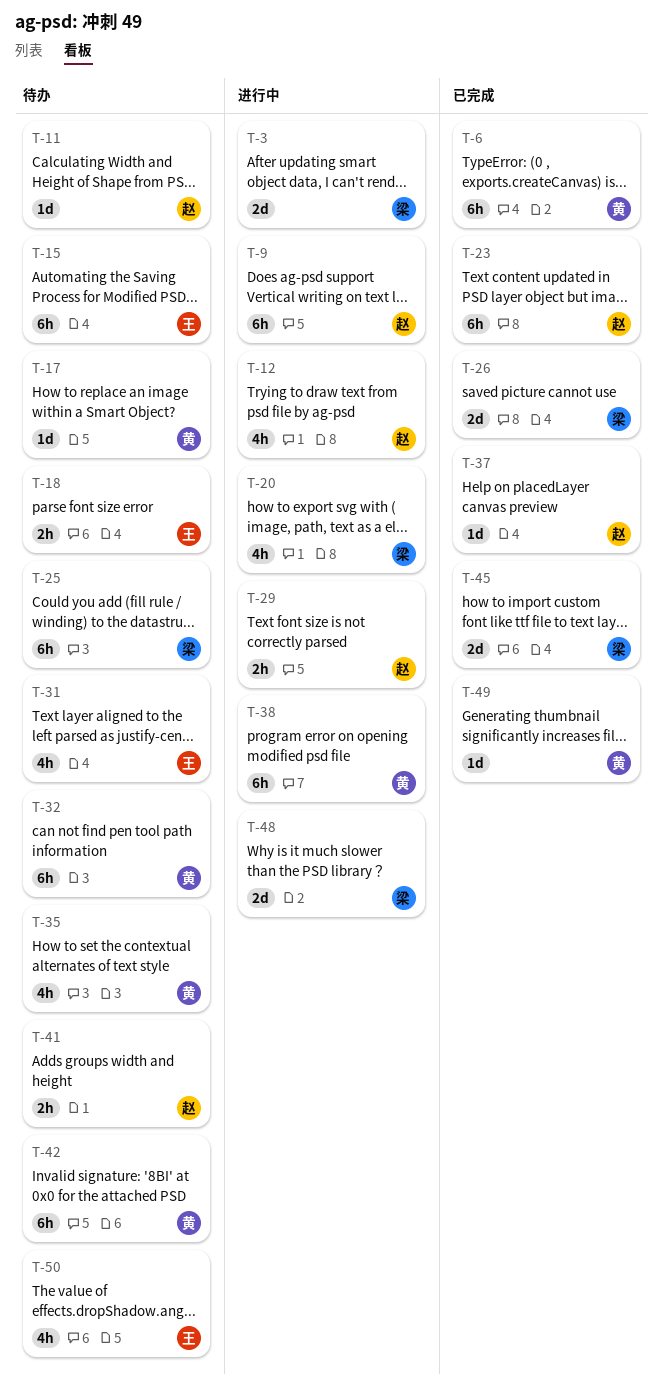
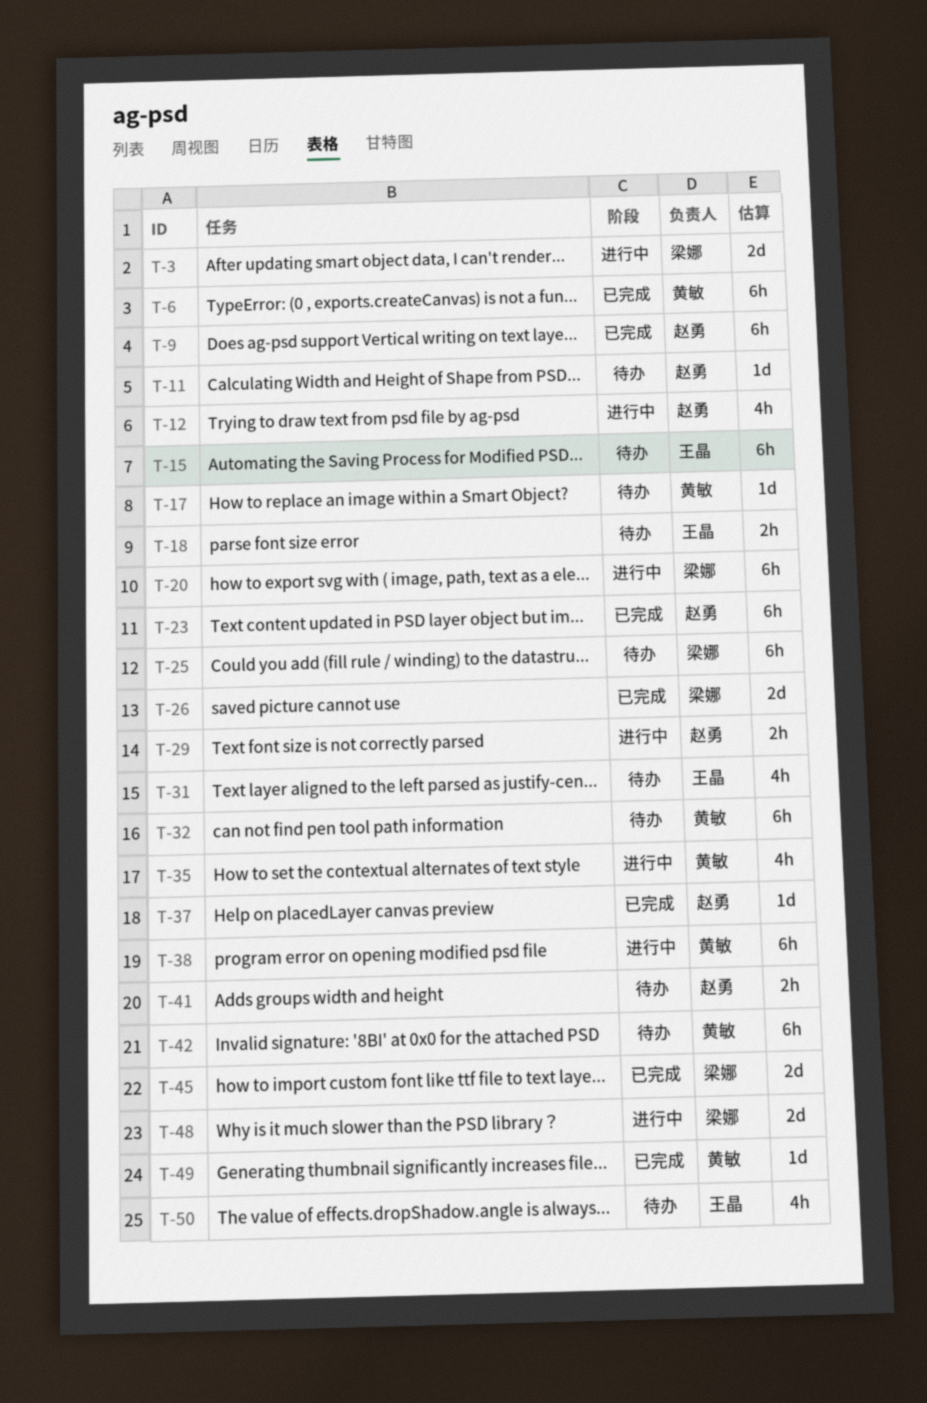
T-9, status: 进行中 -> 已完成
T-20, estimate: 4h -> 6h
T-35, status: 待办 -> 进行中

